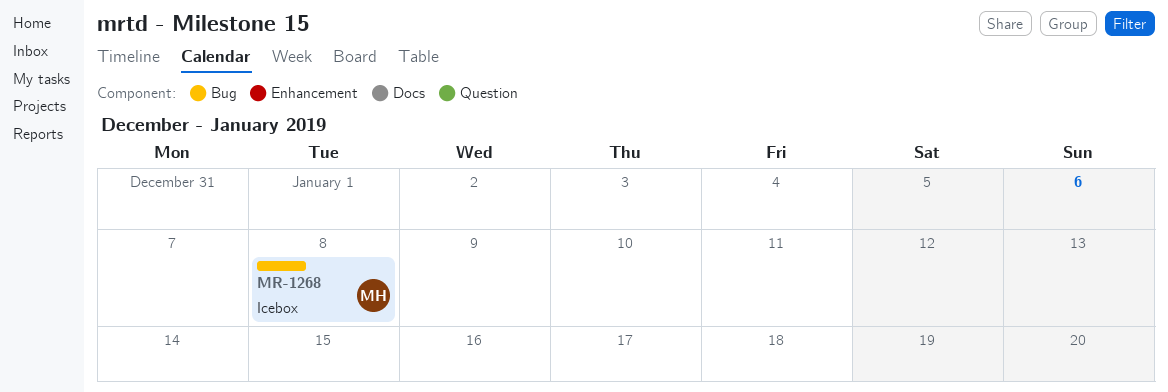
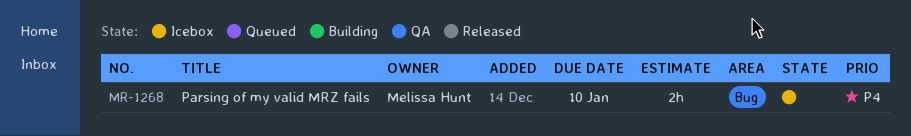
MR-1268, due: Jan 8 -> Jan 10

